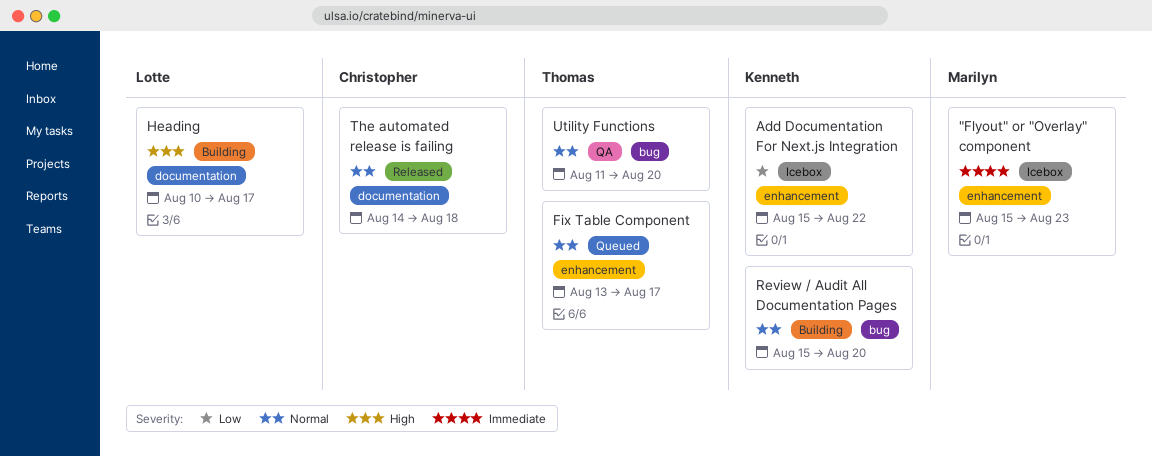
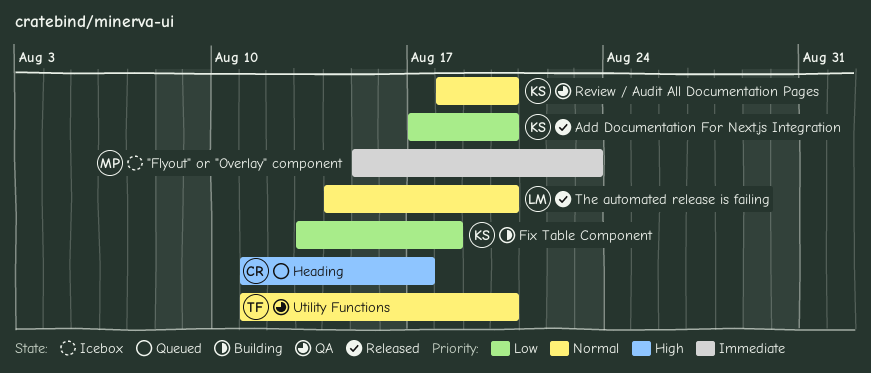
Add Documentation For Next.js Integration, status: Icebox -> Released
Add Documentation For Next.js Integration, start: Aug 15 -> Aug 17
Add Documentation For Next.js Integration, due: Aug 22 -> Aug 20
Fix Table Component, status: Queued -> Building
Fix Table Component, owner: Thomas -> Kenneth
Fix Table Component, priority: Normal -> Low
Fix Table Component, due: Aug 17 -> Aug 18
Heading, status: Building -> Queued
Heading, owner: Lotte -> Christopher
Heading, start: Aug 10 -> Aug 11
Review / Audit All Documentation Pages, status: Building -> QA
Review / Audit All Documentation Pages, start: Aug 15 -> Aug 18
The automated release is failing, owner: Christopher -> Lotte
The automated release is failing, due: Aug 18 -> Aug 20

